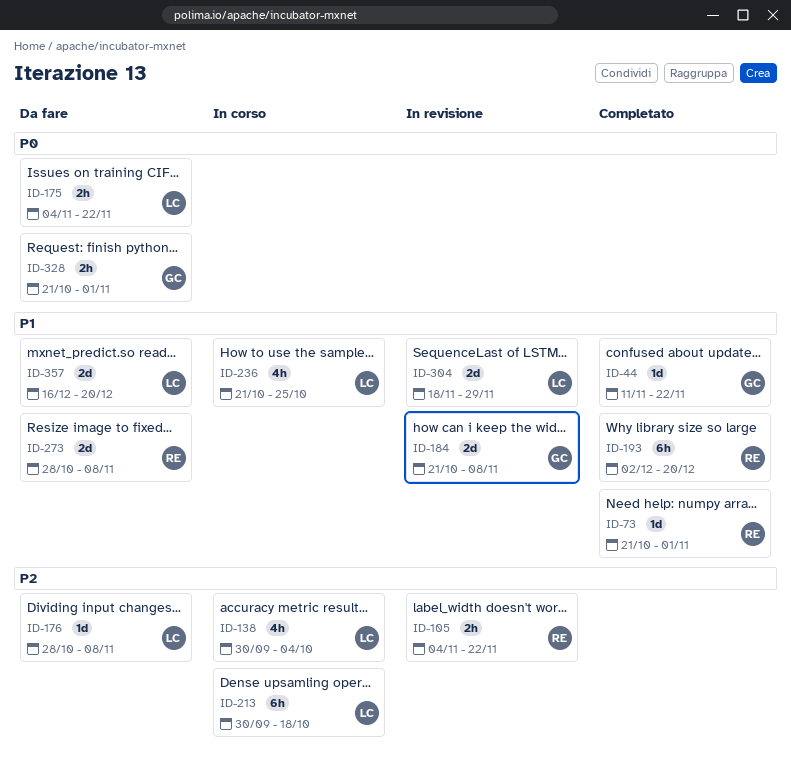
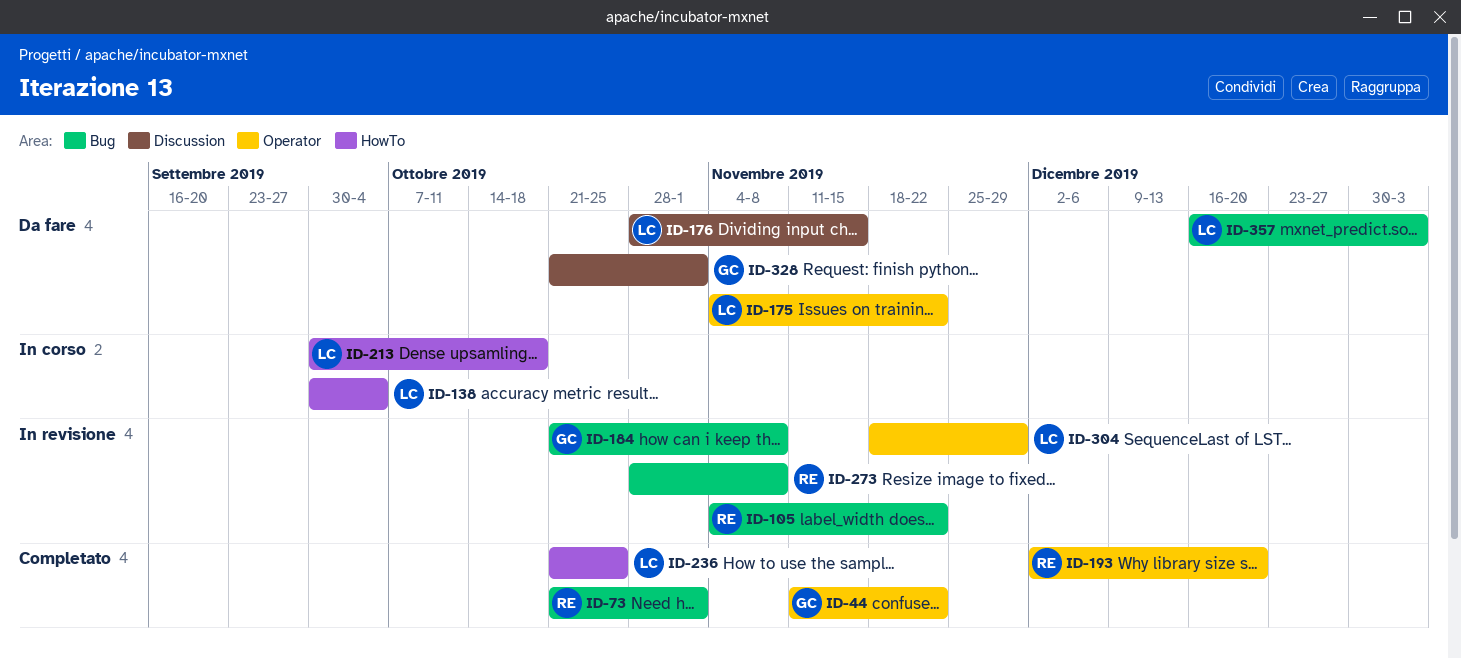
ID-176, due: Nov 8 -> Nov 15
ID-236, status: In corso -> Completato
ID-273, status: Da fare -> In revisione
ID-357, due: Dec 20 -> Jan 3

